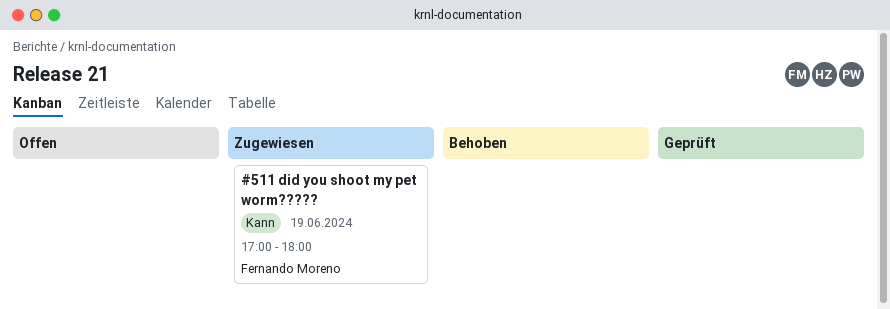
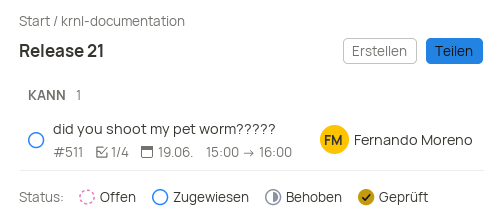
#511, begins: 17:00 -> 15:00
#511, ends: 18:00 -> 16:00

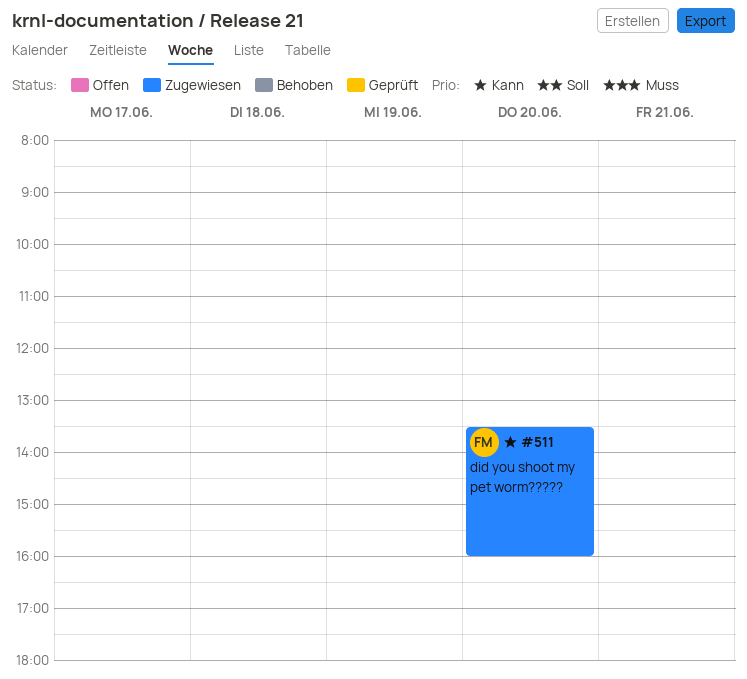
#511, day: Jun 19 -> Jun 20
#511, begins: 15:00 -> 13:30

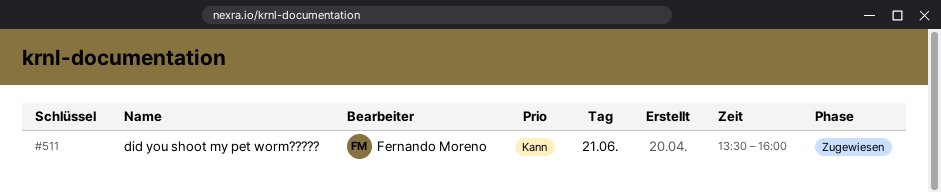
#511, day: Jun 20 -> Jun 21

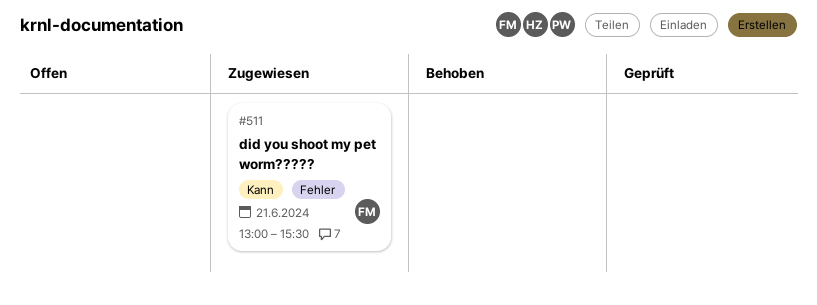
#511, begins: 13:30 -> 13:00
#511, ends: 16:00 -> 15:30

